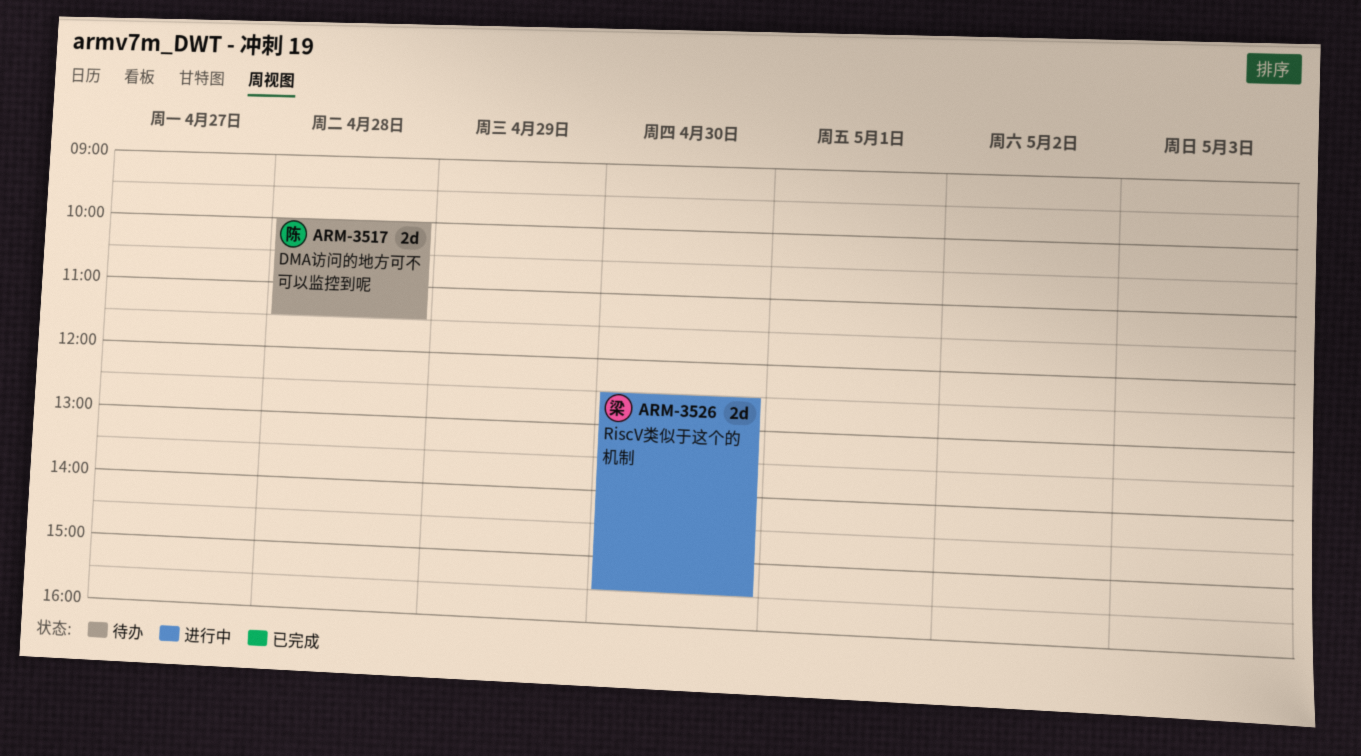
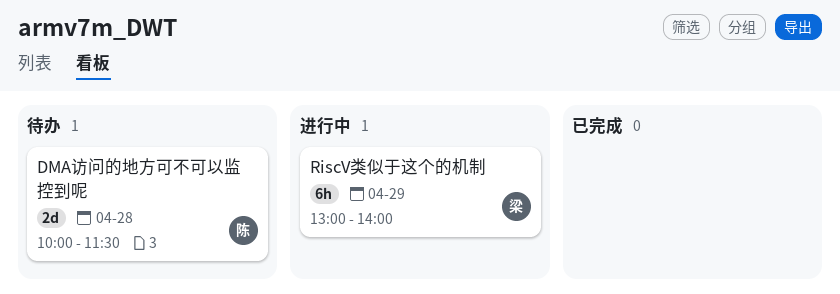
RiscV类似于这个的机制, estimate: 2d -> 6h
RiscV类似于这个的机制, day: Apr 30 -> Apr 29
RiscV类似于这个的机制, begins: 12:30 -> 13:00
RiscV类似于这个的机制, ends: 15:30 -> 14:00

